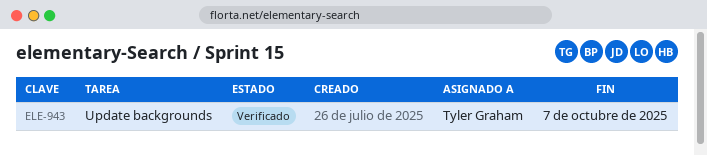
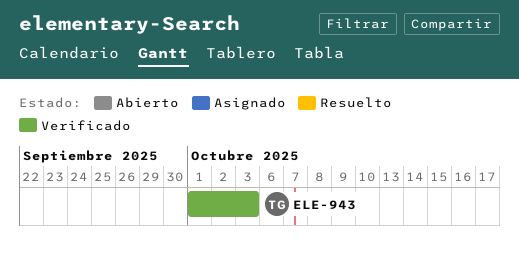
ELE-943, due: Oct 7 -> Oct 3

